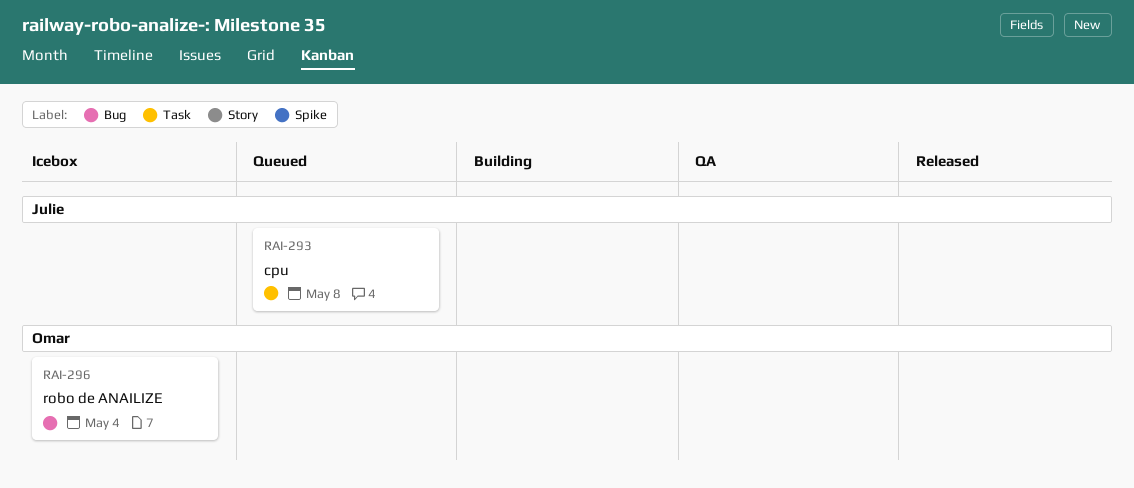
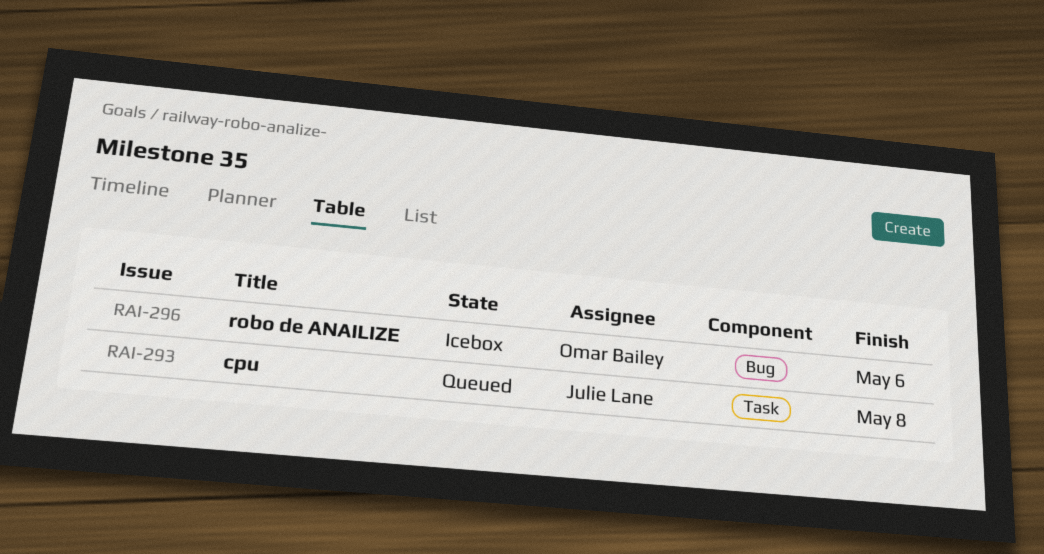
RAI-296, due: May 4 -> May 6

